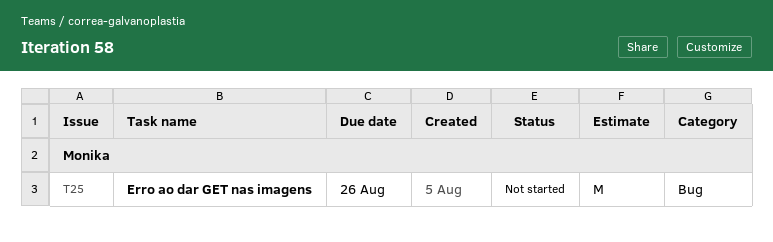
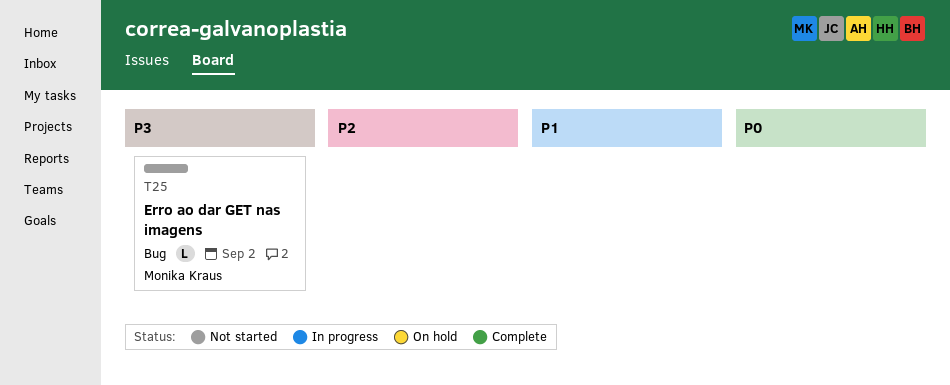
T25, estimate: M -> L
T25, due: Aug 26 -> Sep 2

